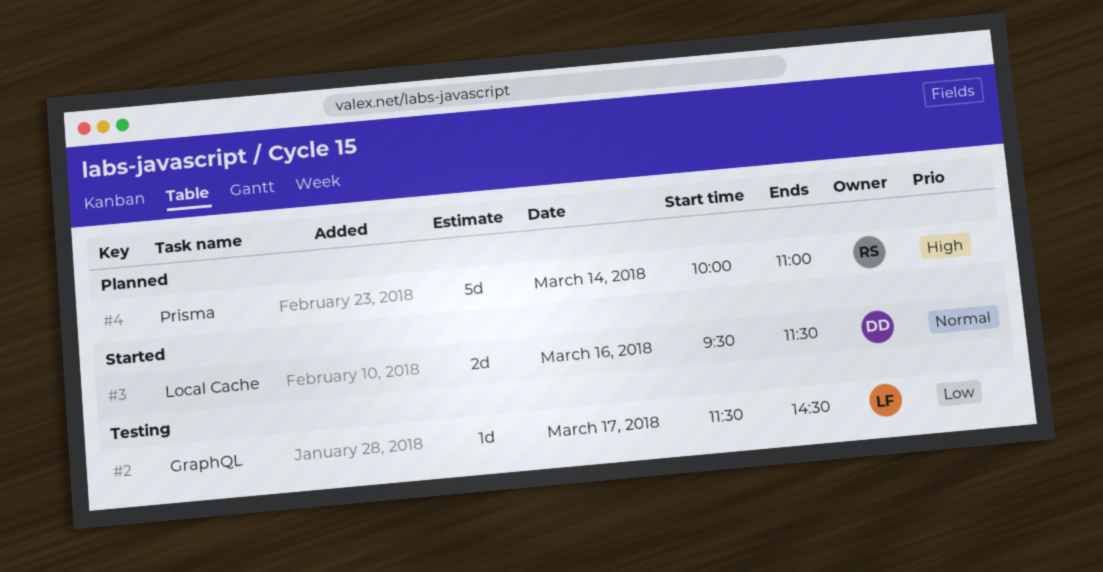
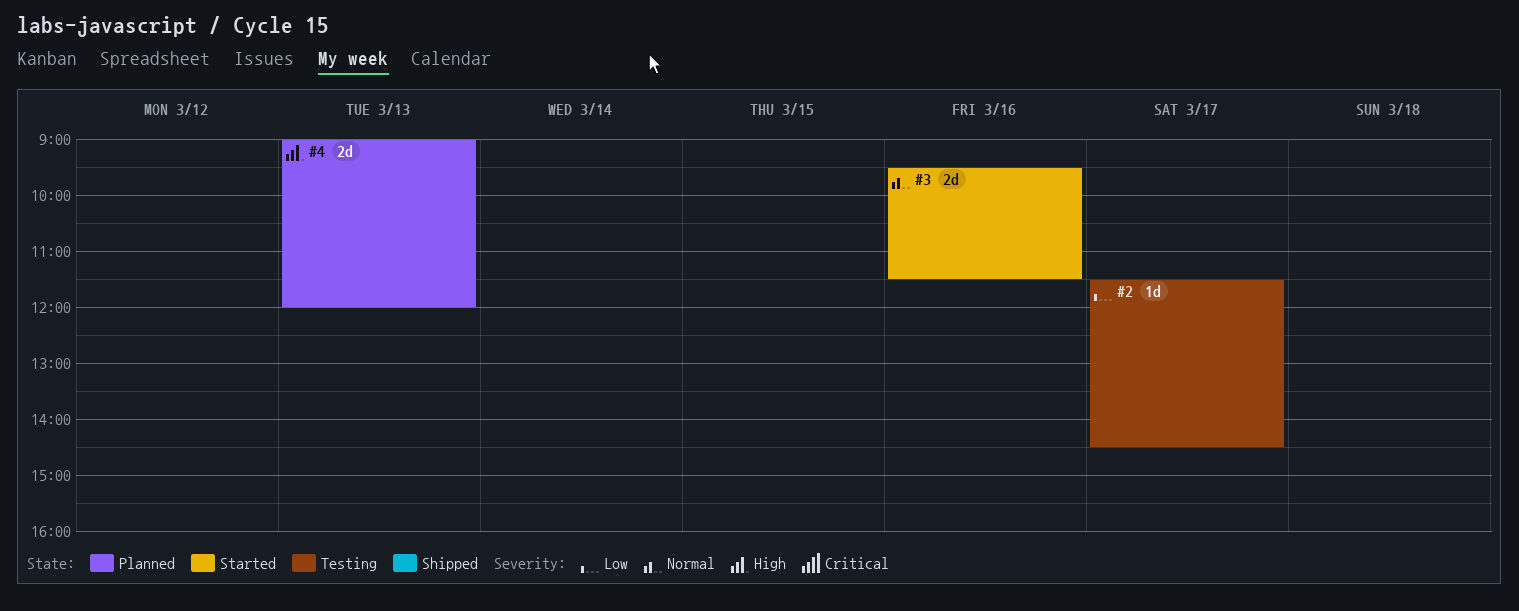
#4, estimate: 5d -> 2d
#4, day: Mar 14 -> Mar 13
#4, begins: 10:00 -> 09:00
#4, ends: 11:00 -> 12:00

